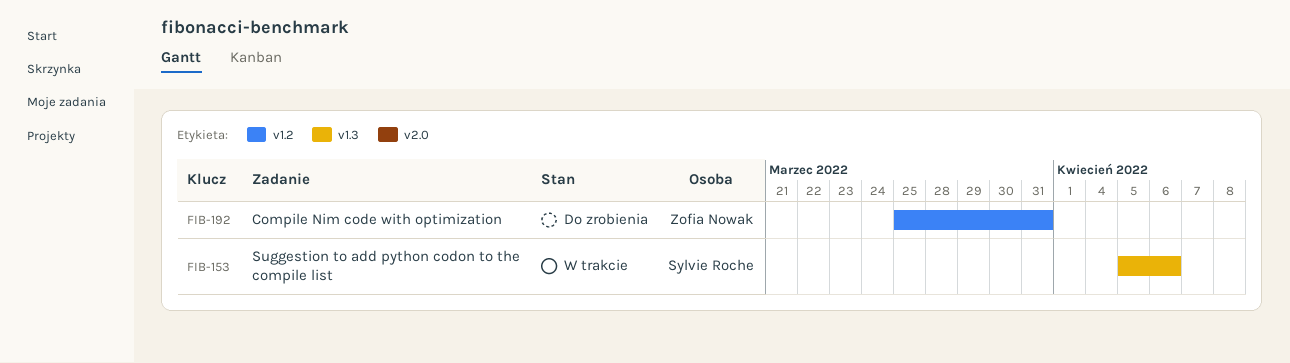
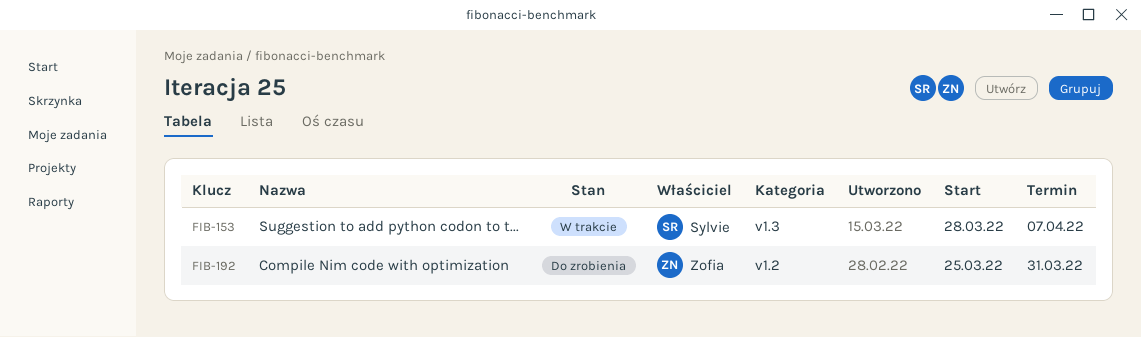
FIB-153, start: Apr 5 -> Mar 28
FIB-153, due: Apr 6 -> Apr 7

